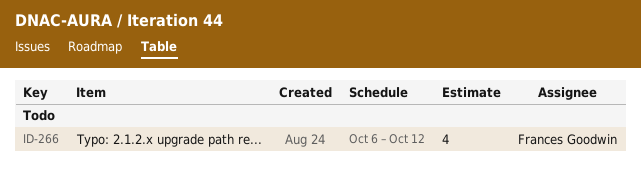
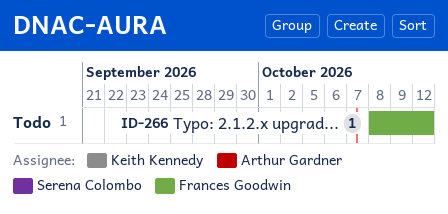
ID-266, estimate: 4 -> 1
ID-266, start: Oct 6 -> Oct 8

